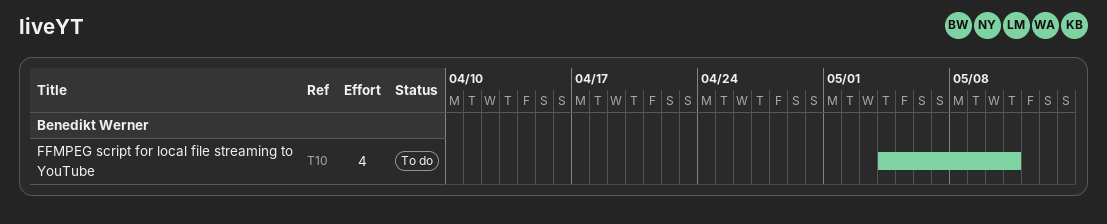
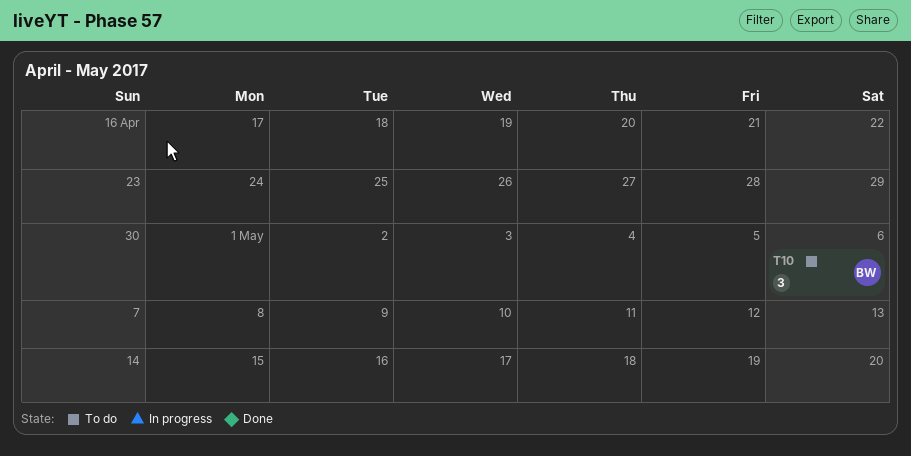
T10, estimate: 4 -> 3
T10, due: May 11 -> May 6

